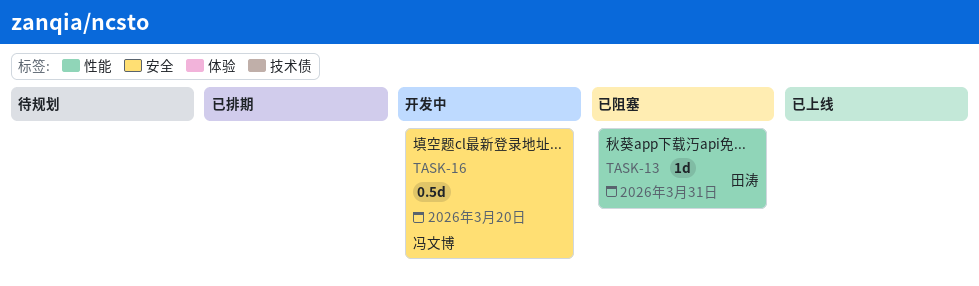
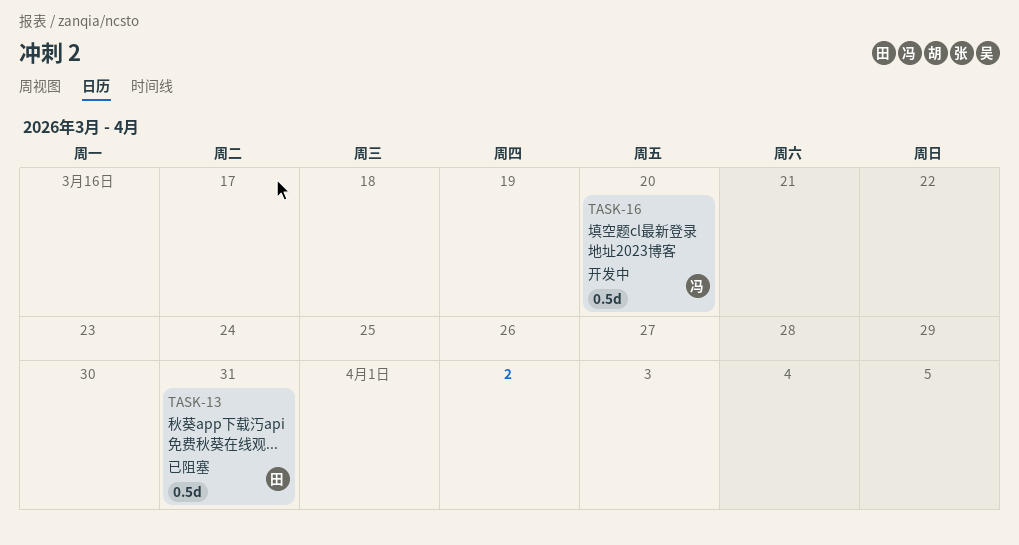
TASK-13, estimate: 1d -> 0.5d

